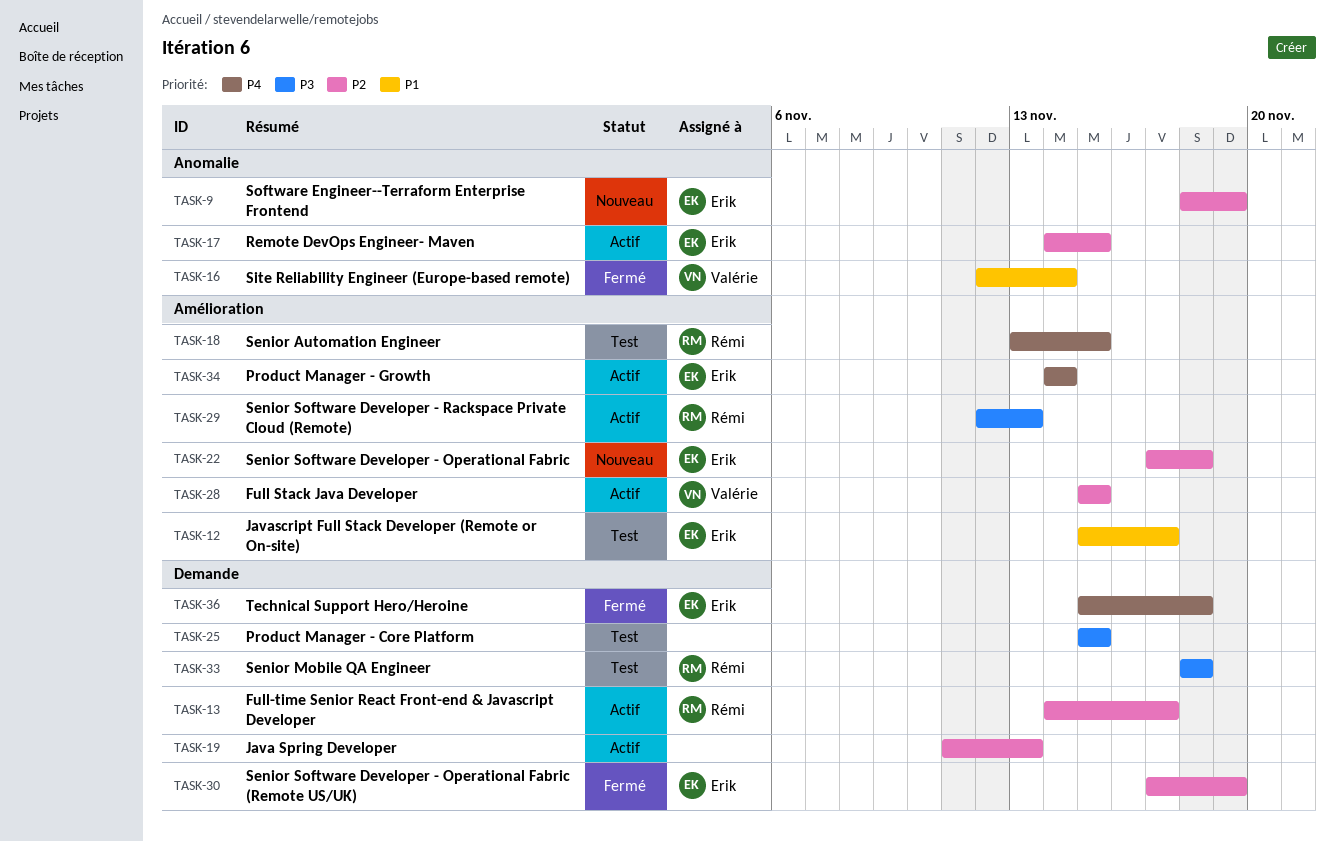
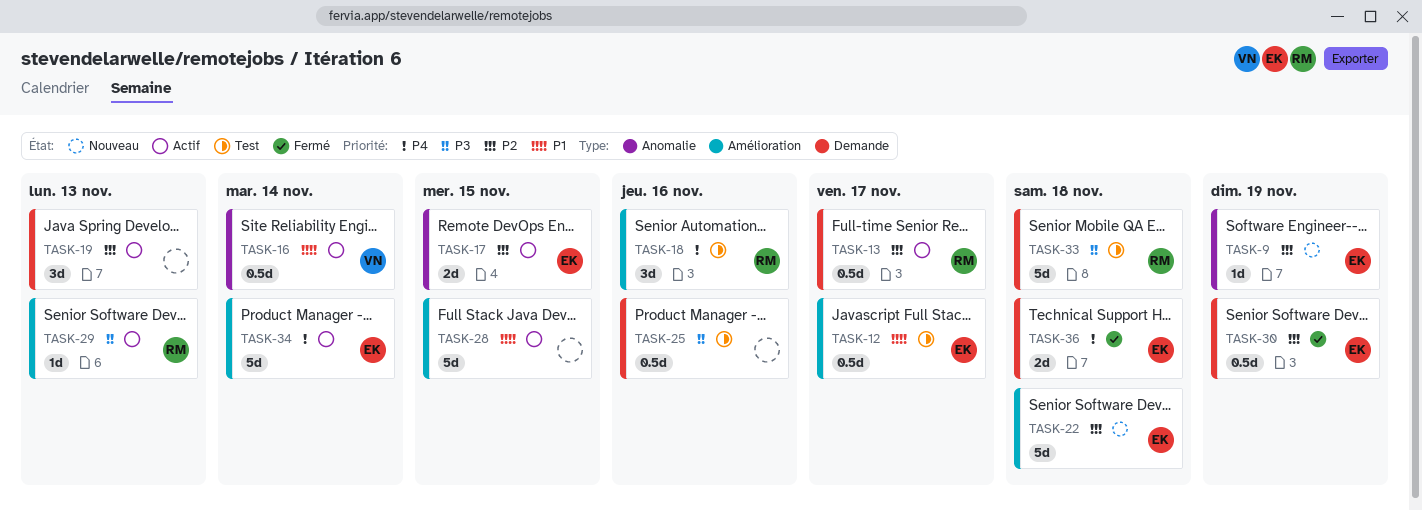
TASK-16, status: Fermé -> Actif
TASK-18, due: Nov 15 -> Nov 16
TASK-25, due: Nov 15 -> Nov 16
TASK-28, owner: Valérie -> none
TASK-28, priority: P2 -> P1

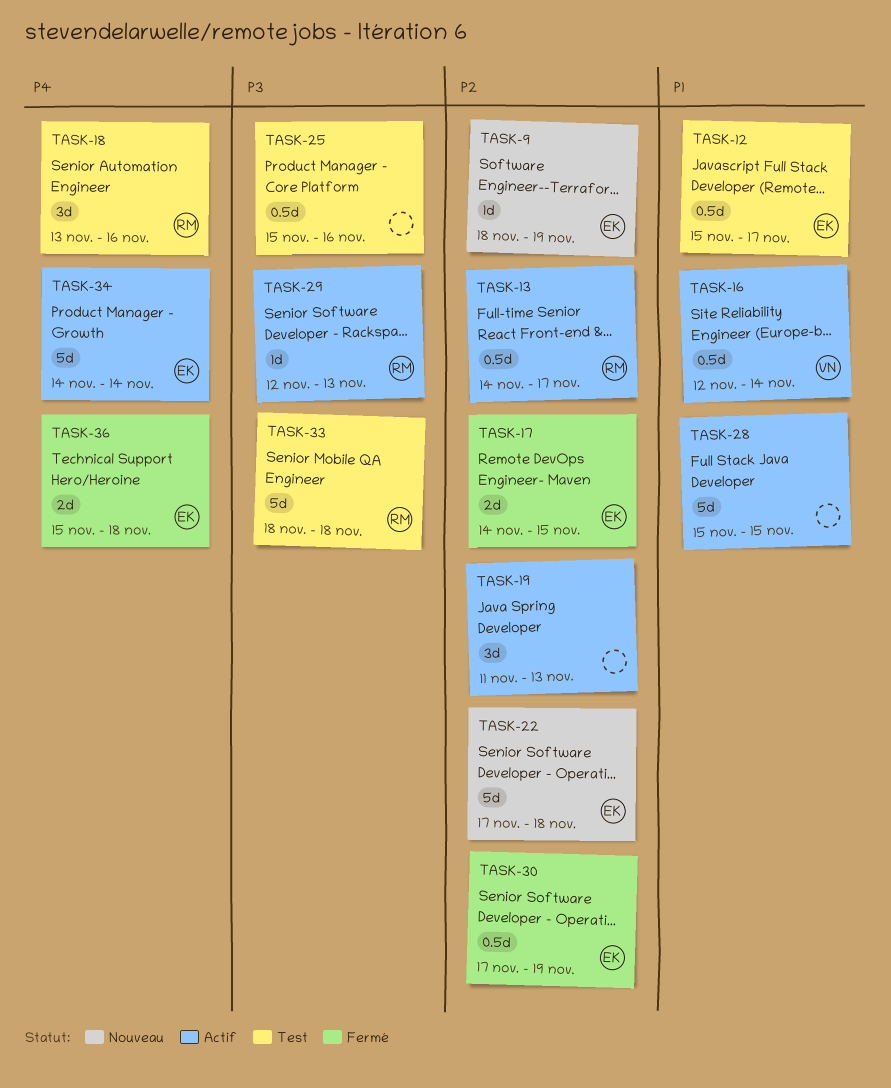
TASK-17, status: Actif -> Fermé

